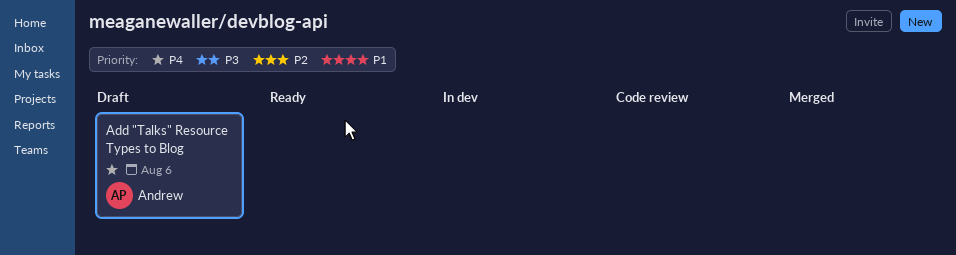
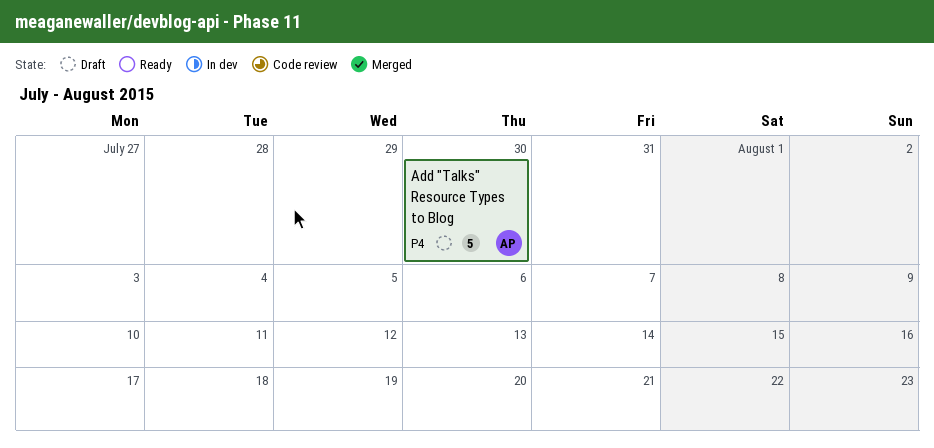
Add "Talks" Resource Types to Blog, due: Aug 6 -> Jul 30

